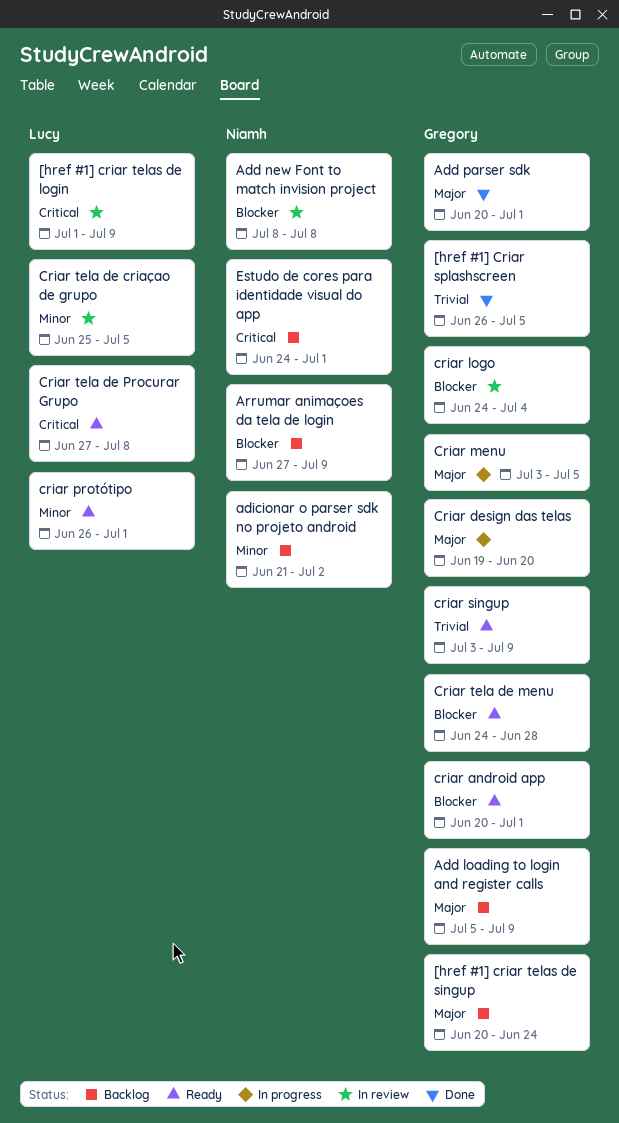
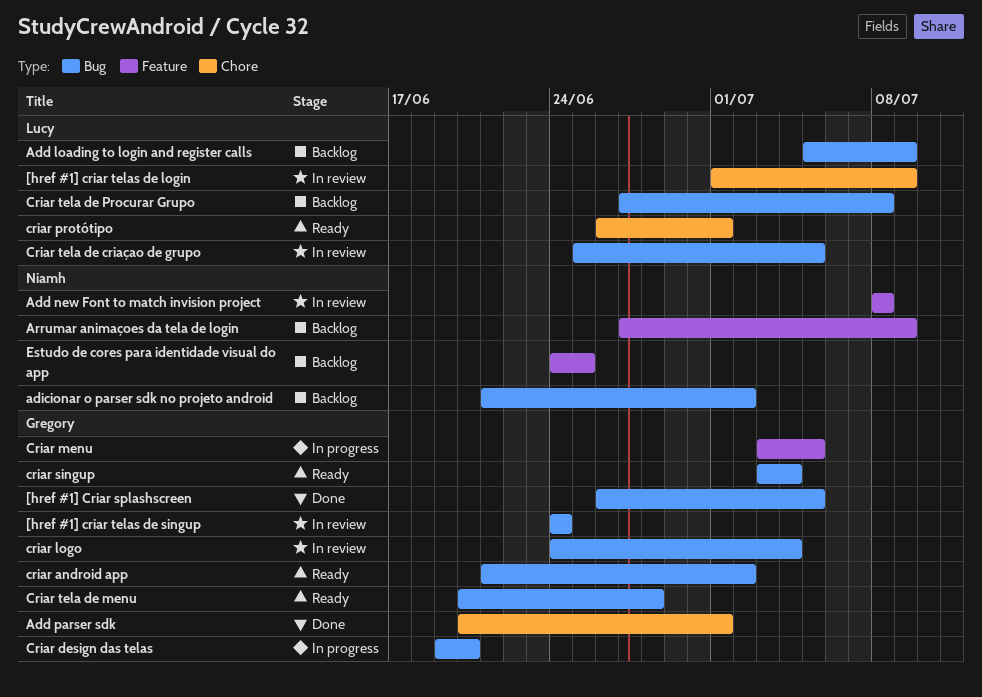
[href #1] criar telas de singup, status: Backlog -> In review
[href #1] criar telas de singup, start: Jun 20 -> Jun 24
Add loading to login and register calls, owner: Gregory -> Lucy
criar android app, start: Jun 20 -> Jun 21
criar android app, due: Jul 1 -> Jul 2
criar singup, due: Jul 9 -> Jul 4
Criar tela de menu, start: Jun 24 -> Jun 20
Criar tela de Procurar Grupo, status: Ready -> Backlog
Estudo de cores para identidade visual do app, due: Jul 1 -> Jun 25

